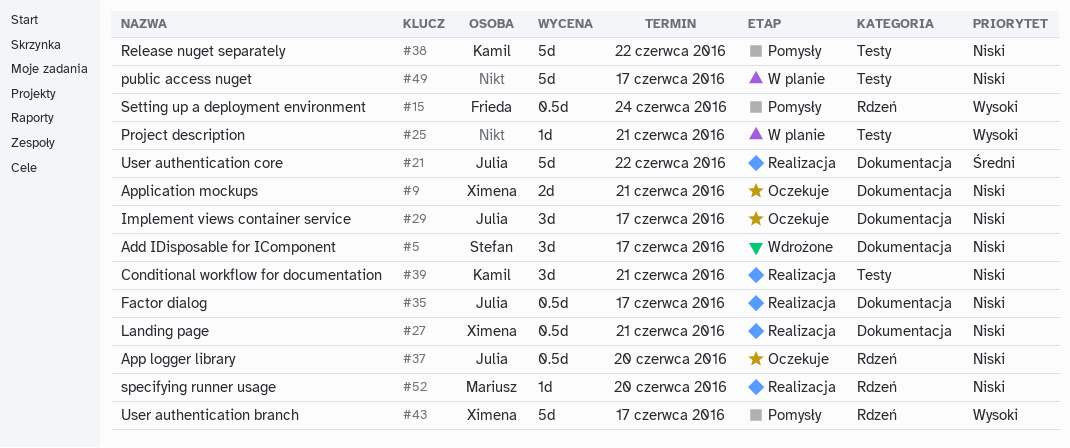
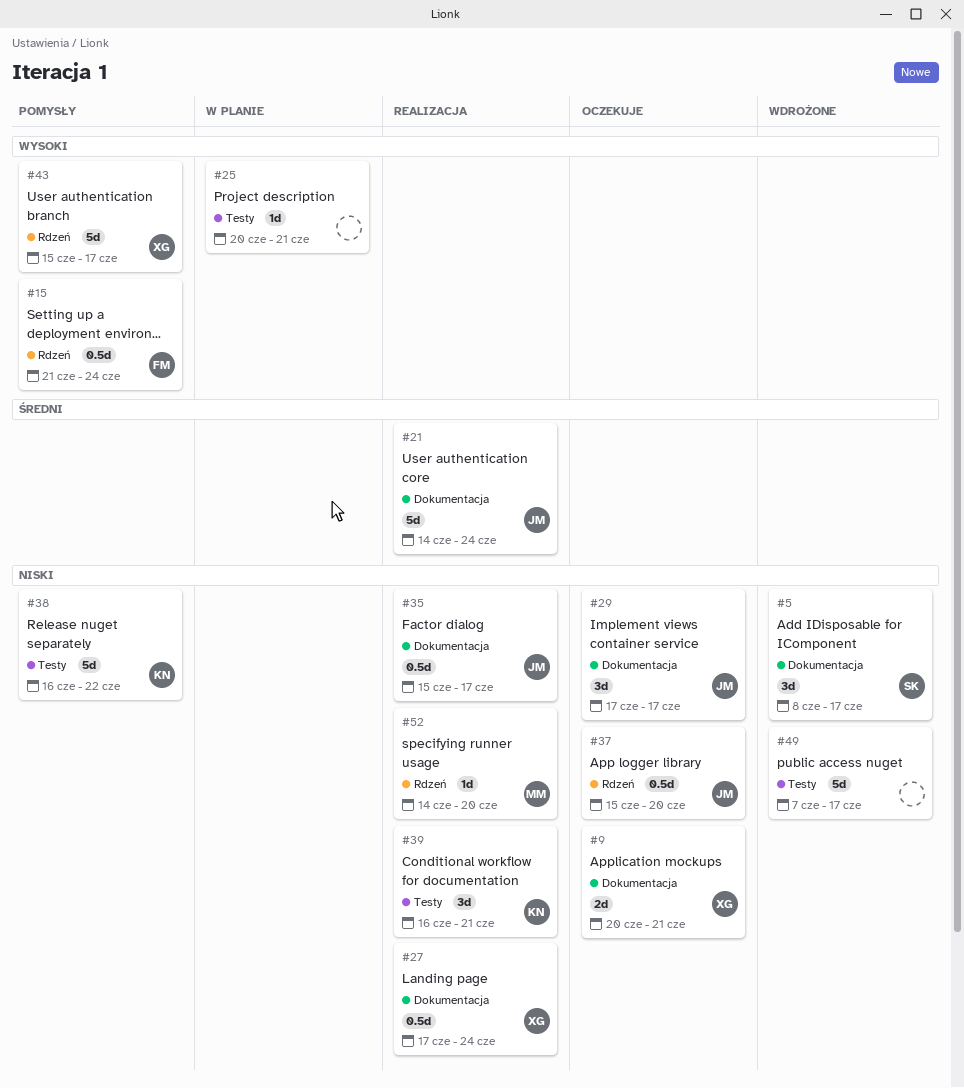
#21, due: Jun 22 -> Jun 24
#27, due: Jun 21 -> Jun 24
#49, status: W planie -> Wdrożone

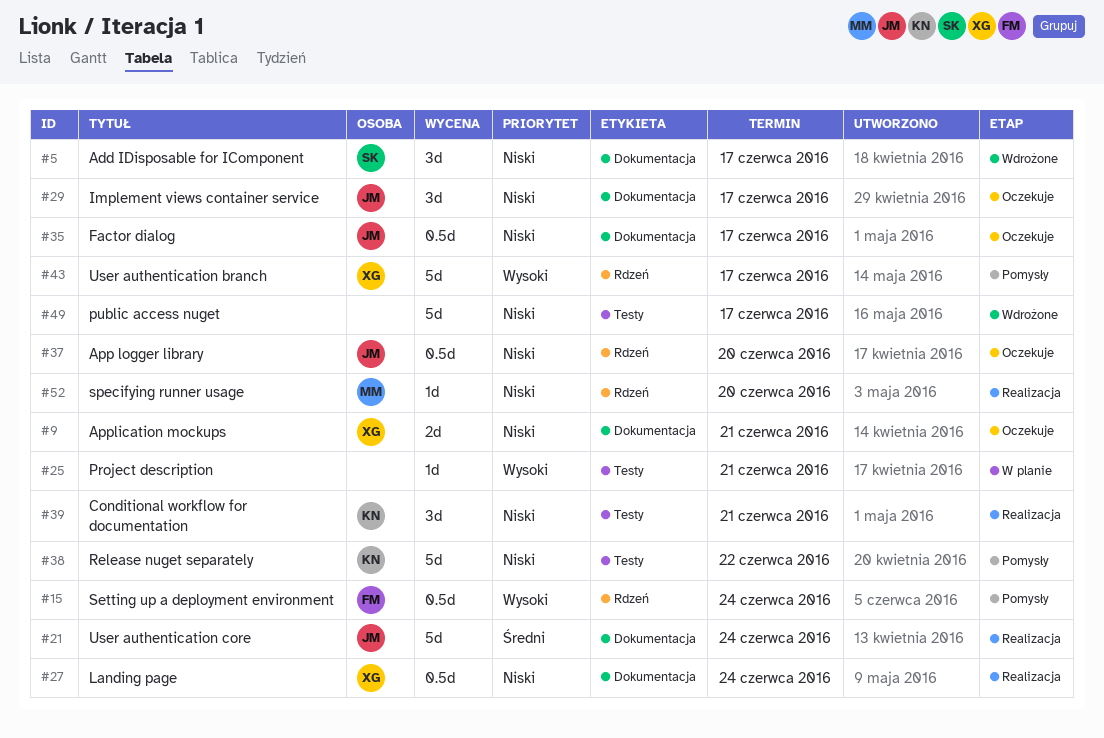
#35, status: Realizacja -> Oczekuje

